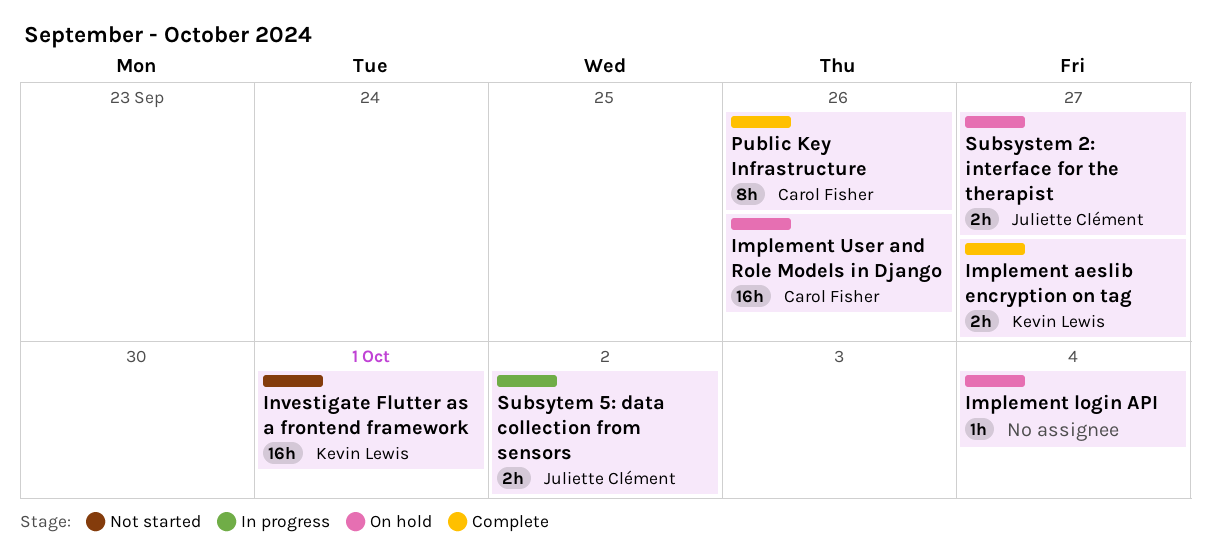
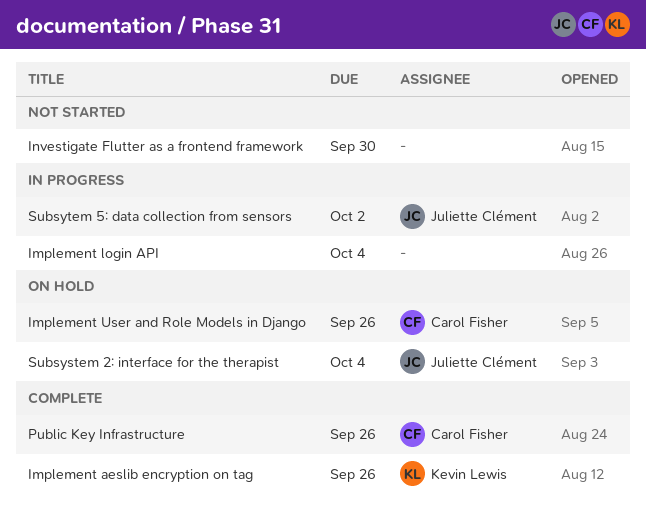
Implement aeslib encryption on tag, due: Sep 27 -> Sep 26
Implement login API, status: On hold -> In progress
Investigate Flutter as a frontend framework, owner: Kevin Lewis -> none
Investigate Flutter as a frontend framework, due: Oct 1 -> Sep 30
Subsystem 2: interface for the therapist, due: Sep 27 -> Oct 4

